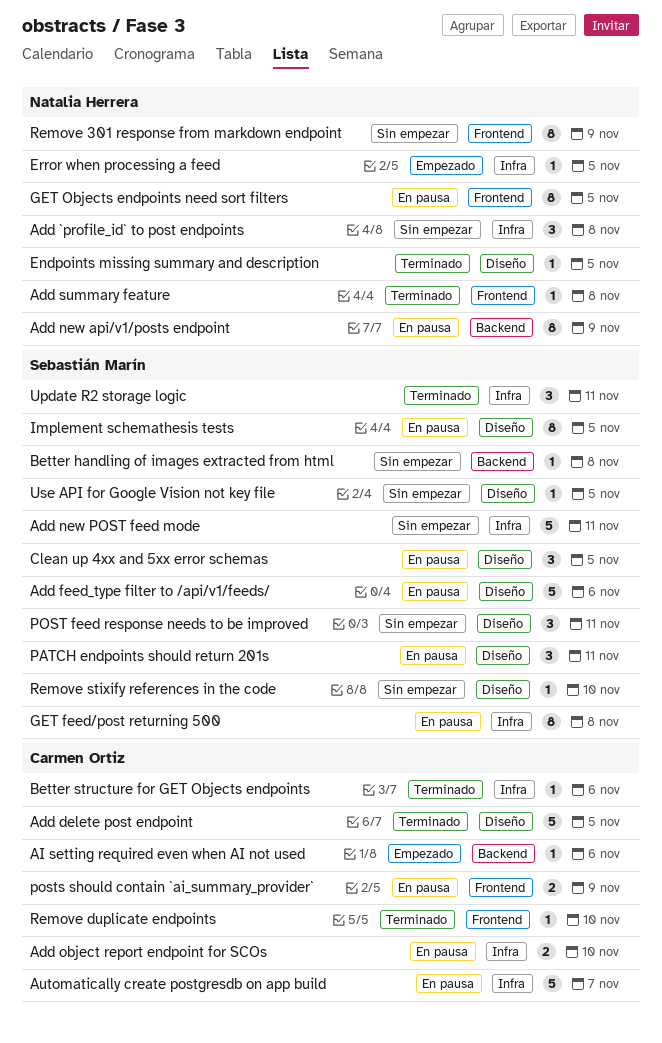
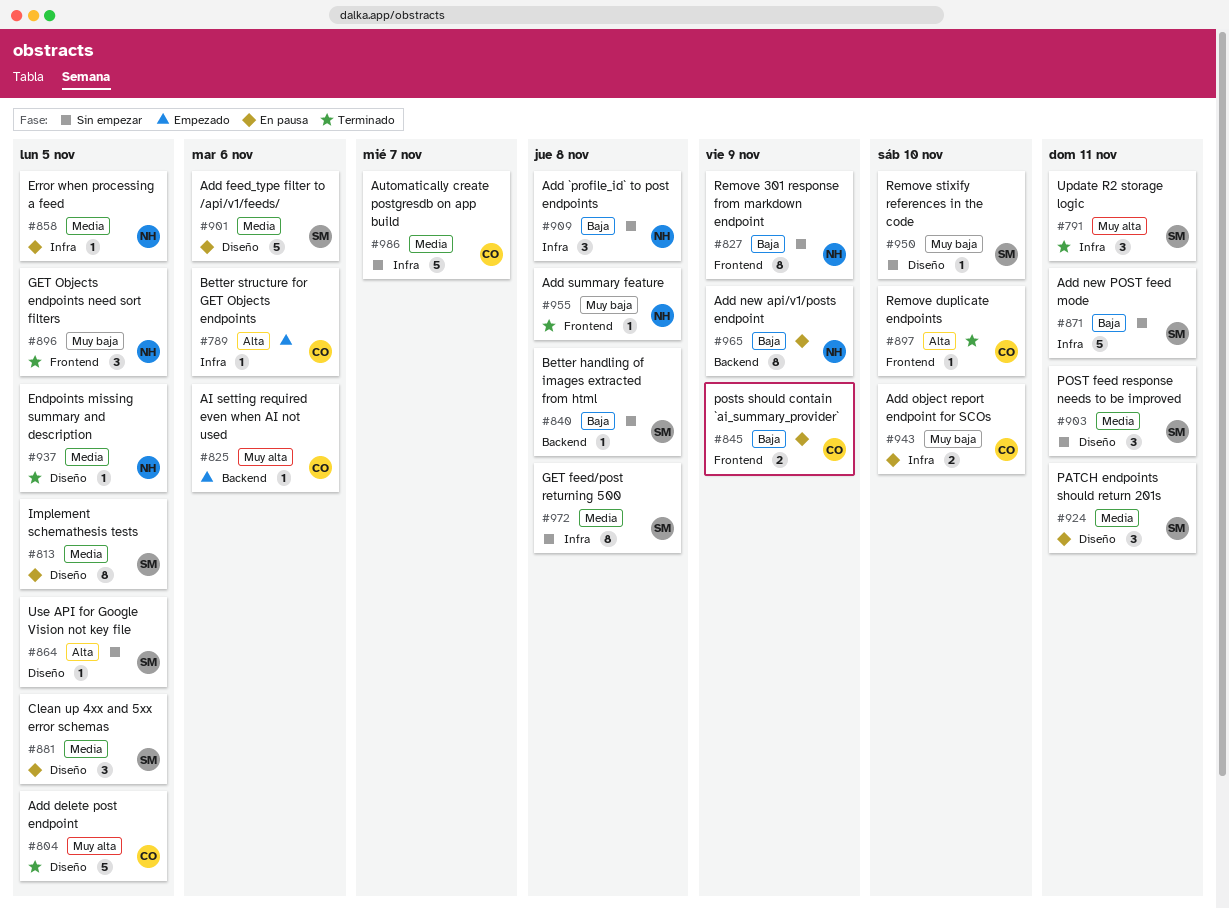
Automatically create postgresdb on app build, status: En pausa -> Sin empezar
Better structure for GET Objects endpoints, status: Terminado -> Empezado
Error when processing a feed, status: Empezado -> En pausa
GET feed/post returning 500, status: En pausa -> Sin empezar
GET Objects endpoints need sort filters, status: En pausa -> Terminado
GET Objects endpoints need sort filters, estimate: 8 -> 3

